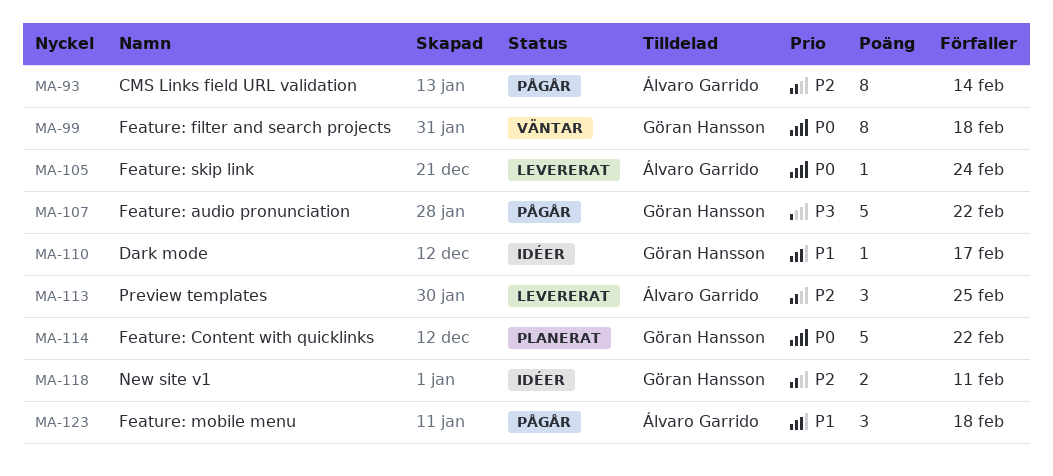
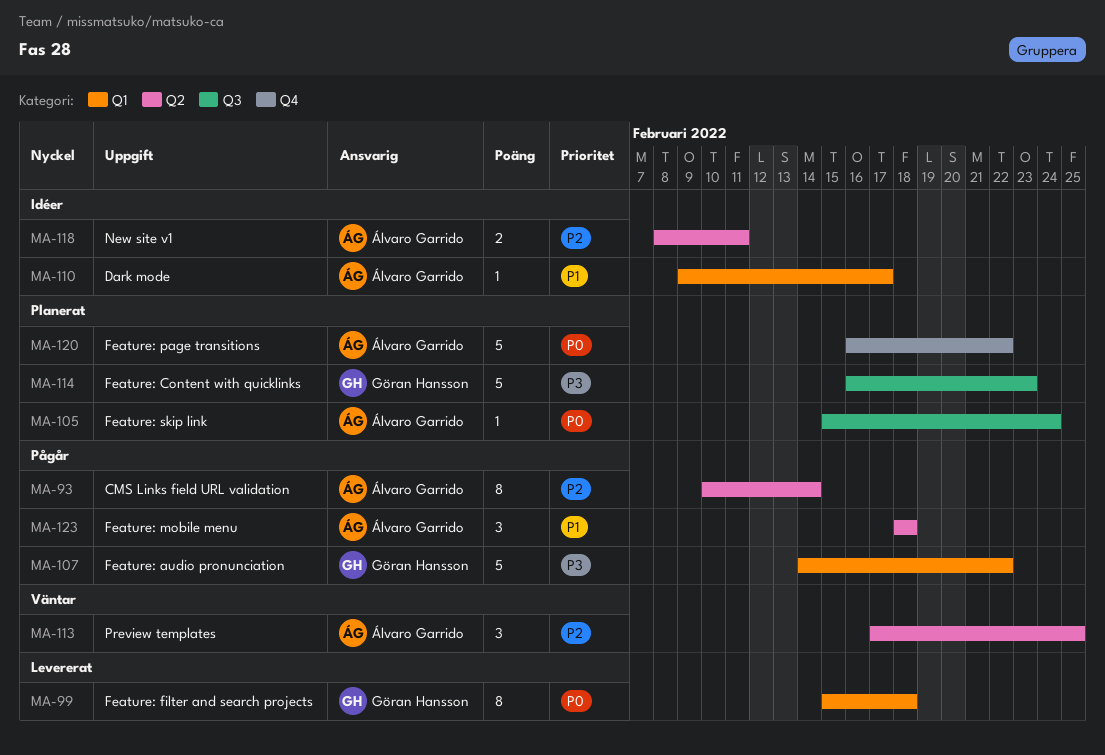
MA-99, status: Väntar -> Levererat
MA-105, status: Levererat -> Planerat
MA-110, owner: Göran Hansson -> Álvaro Garrido
MA-113, status: Levererat -> Väntar
MA-114, priority: P0 -> P3
MA-114, due: Feb 22 -> Feb 23
MA-118, owner: Göran Hansson -> Álvaro Garrido
MA-120: none -> present

